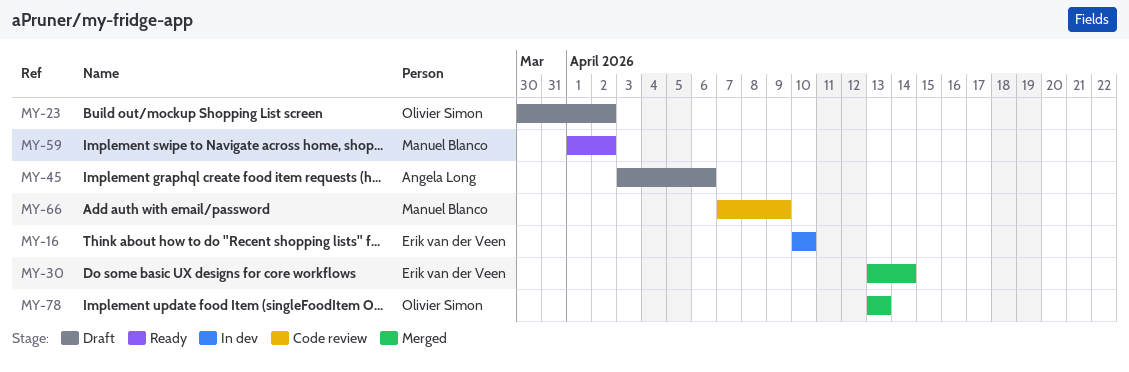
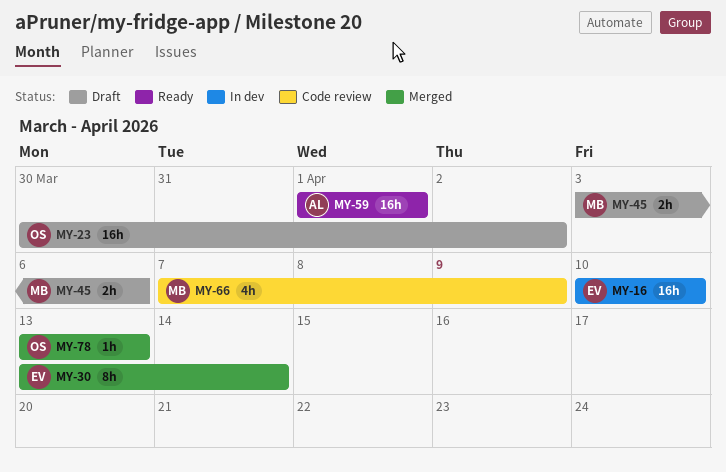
MY-45, owner: Angela Long -> Manuel Blanco
MY-59, owner: Manuel Blanco -> Angela Long
MY-59, due: Apr 2 -> Apr 1

